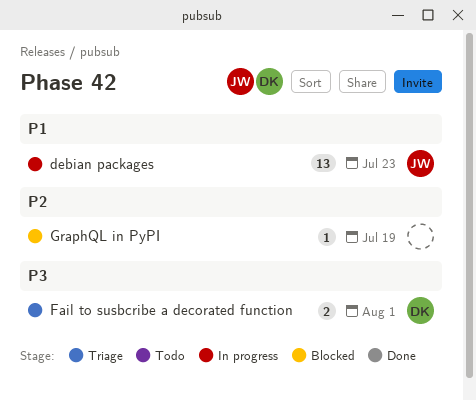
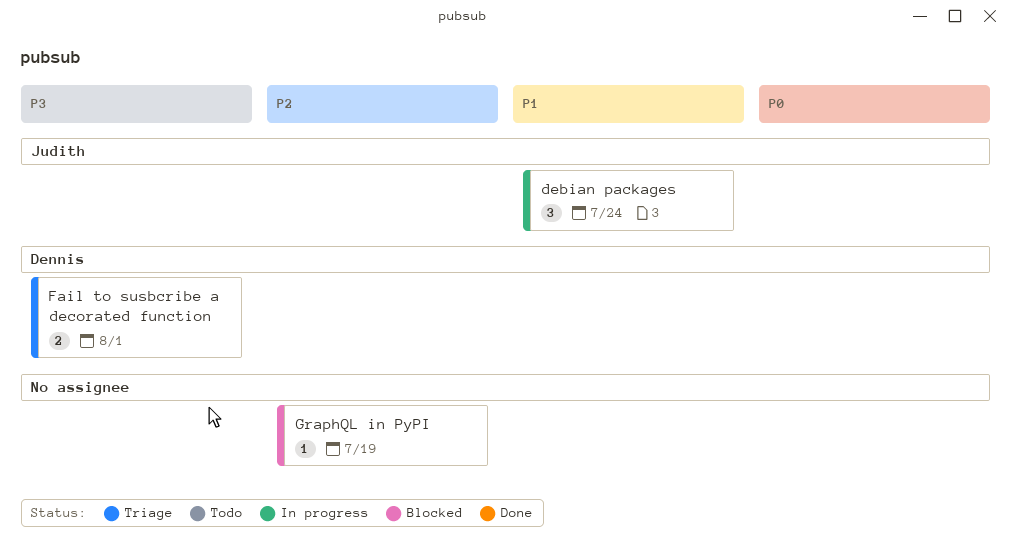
debian packages, estimate: 13 -> 3
debian packages, due: Jul 23 -> Jul 24

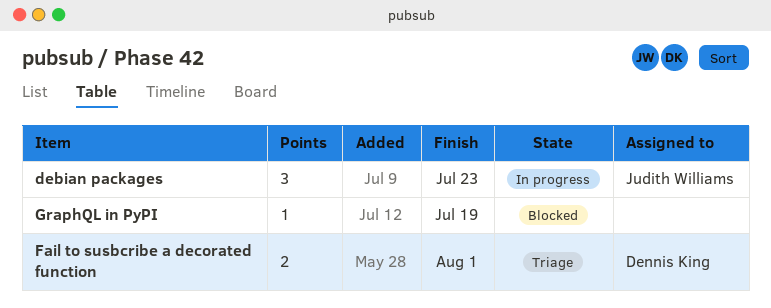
debian packages, due: Jul 24 -> Jul 23

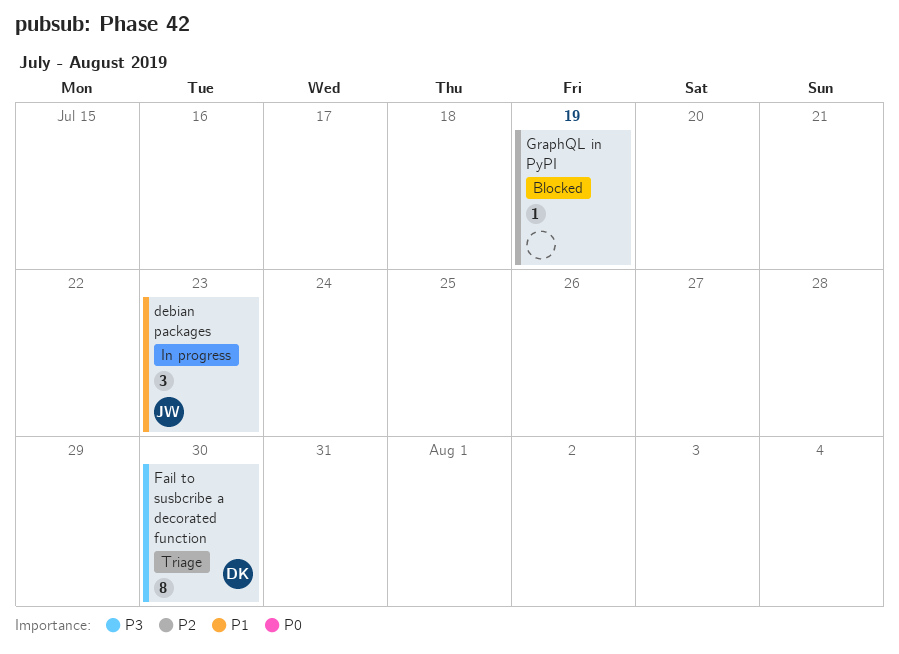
Fail to susbcribe a decorated function, estimate: 2 -> 8
Fail to susbcribe a decorated function, due: Aug 1 -> Jul 30

